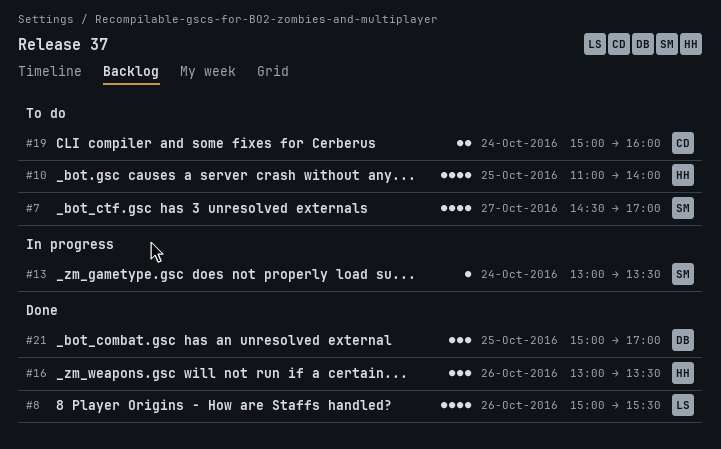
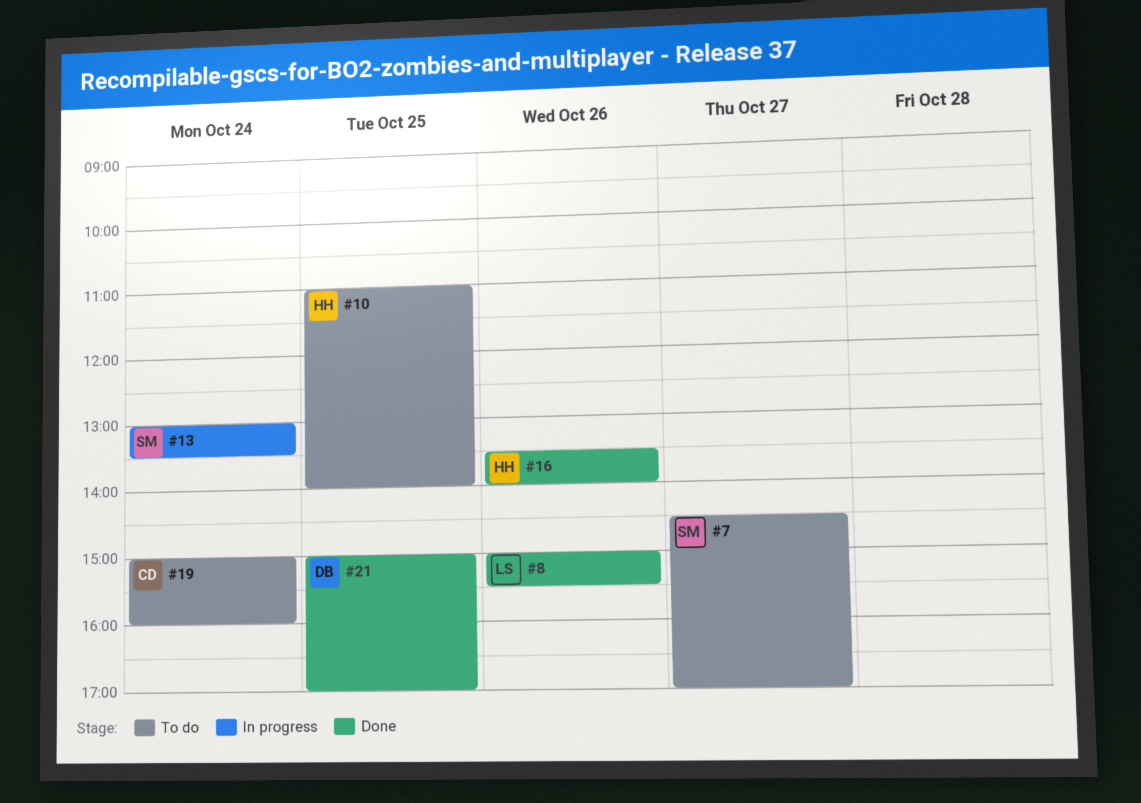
#16, begins: 13:00 -> 13:30
#16, ends: 13:30 -> 14:00

